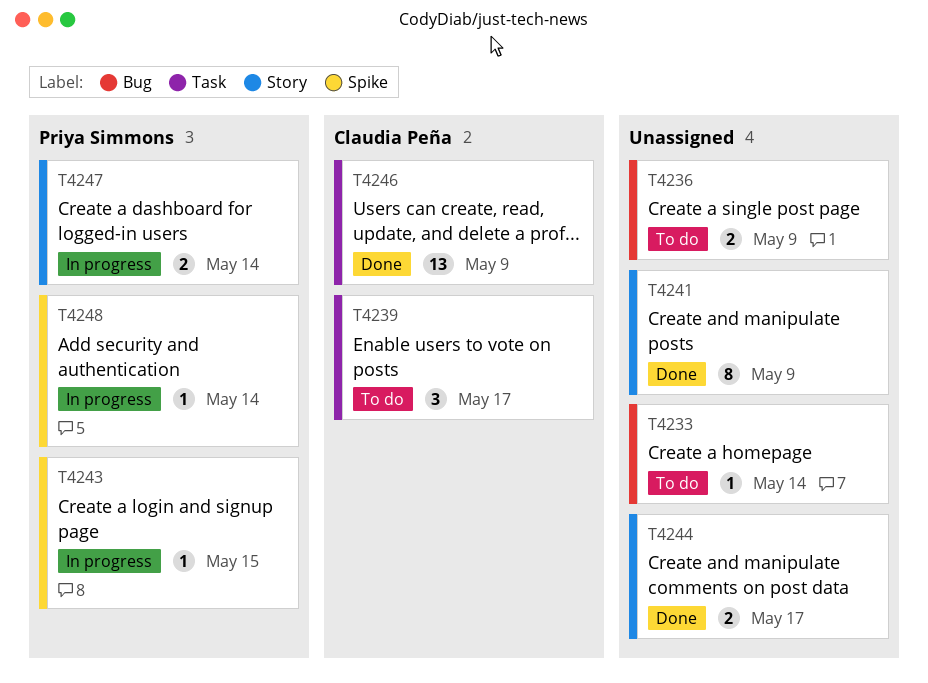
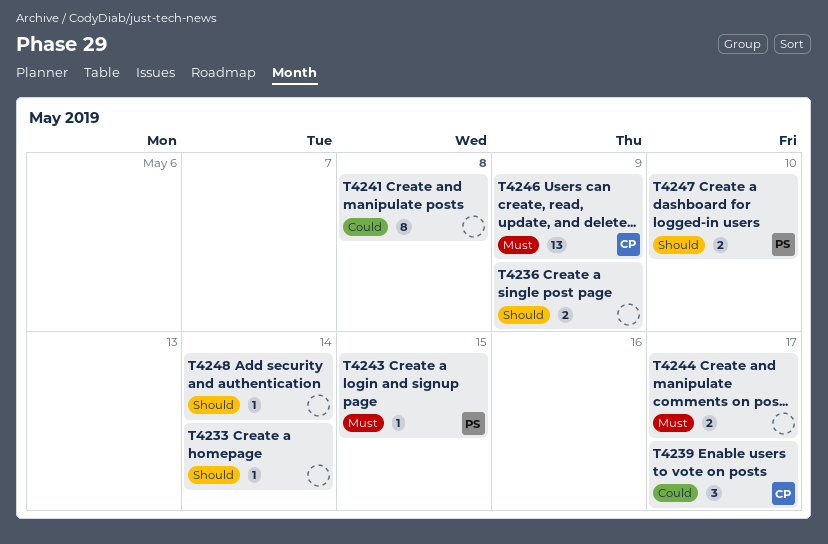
T4241, due: May 9 -> May 8
T4247, due: May 14 -> May 10
T4248, owner: Priya Simmons -> none

